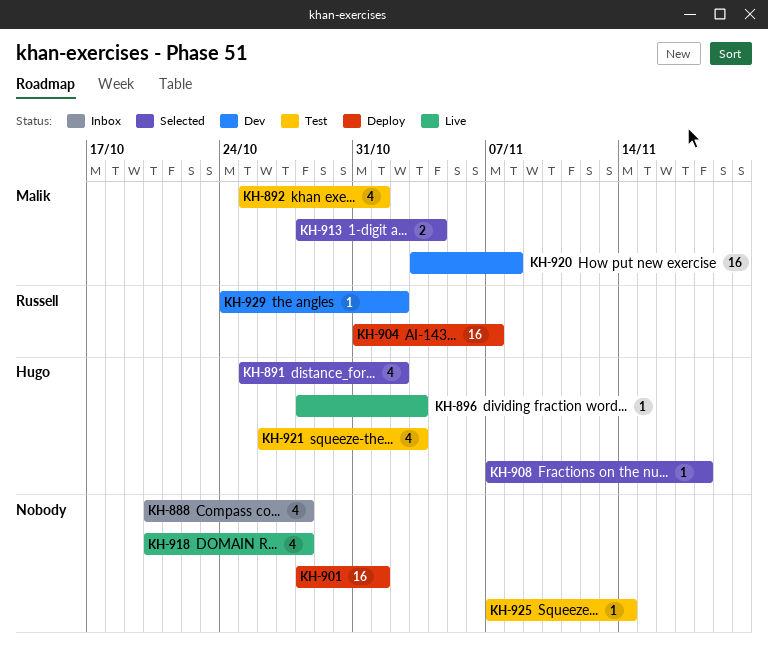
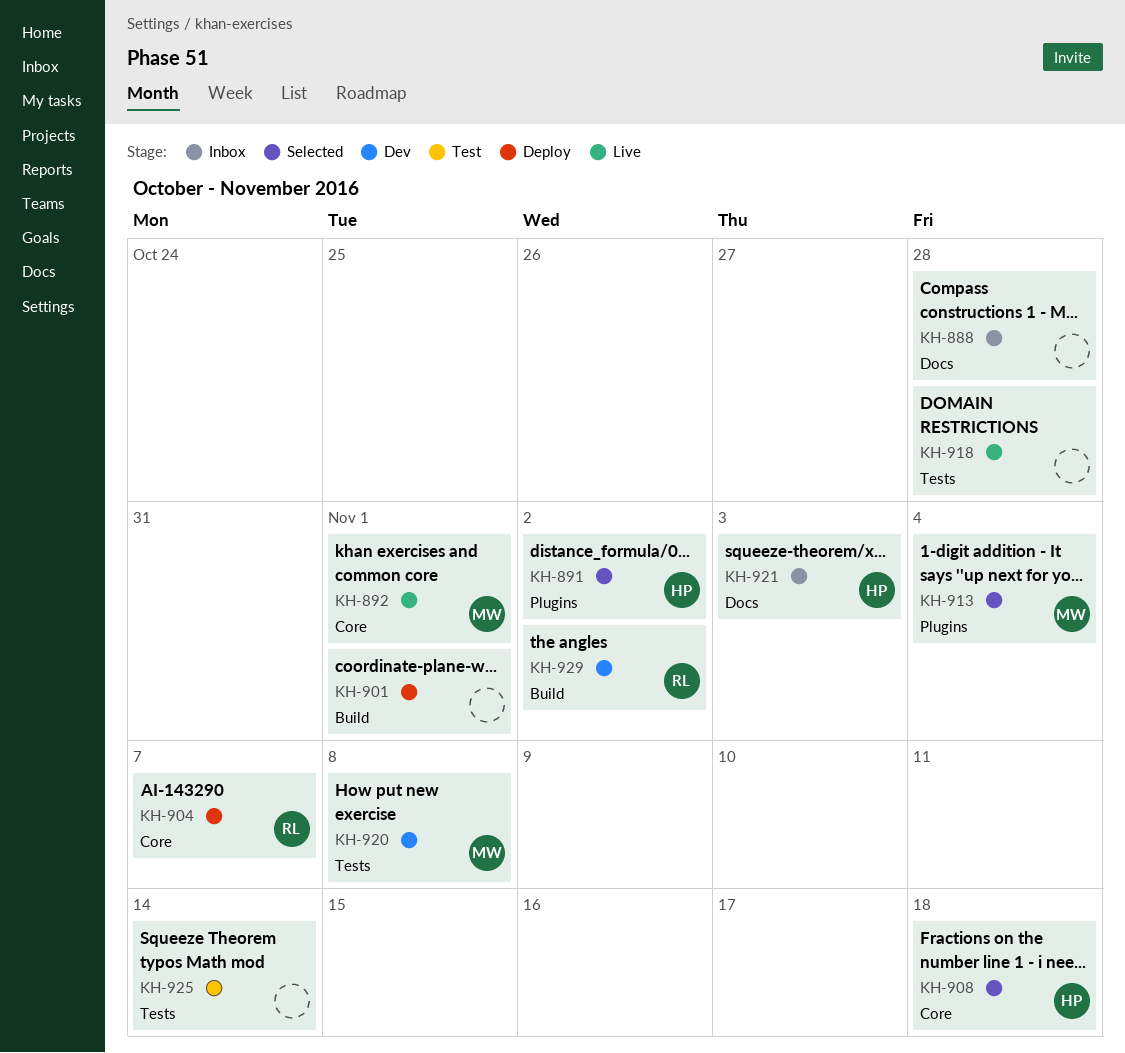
KH-892, status: Test -> Live
KH-896: present -> none
KH-921, status: Test -> Inbox

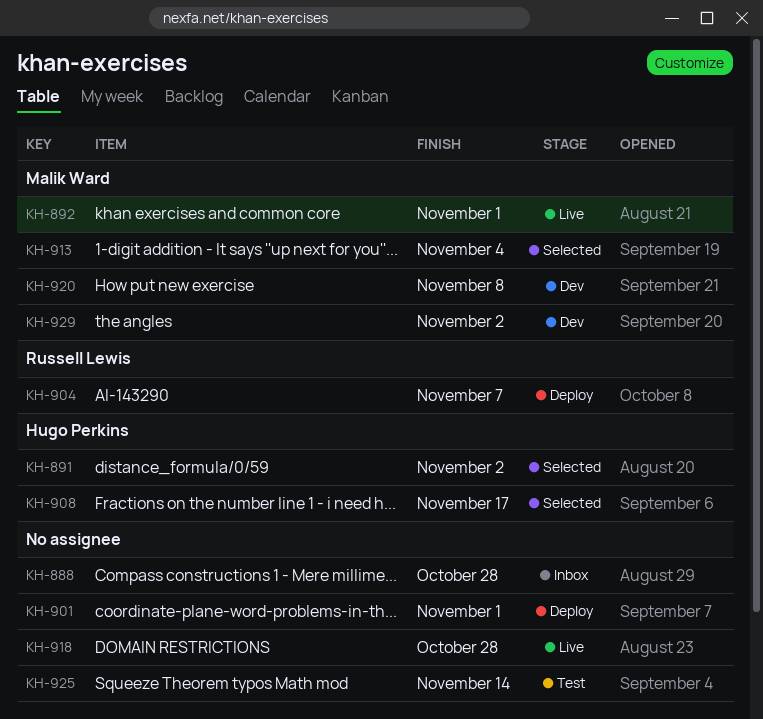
KH-908, due: Nov 18 -> Nov 17
KH-921: present -> none
KH-929, owner: Russell Lewis -> Malik Ward

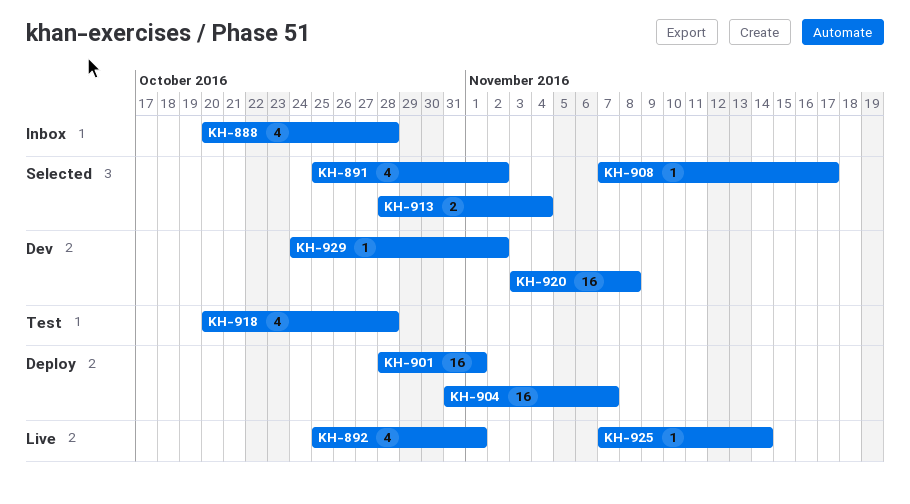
KH-918, status: Live -> Test
KH-925, status: Test -> Live

